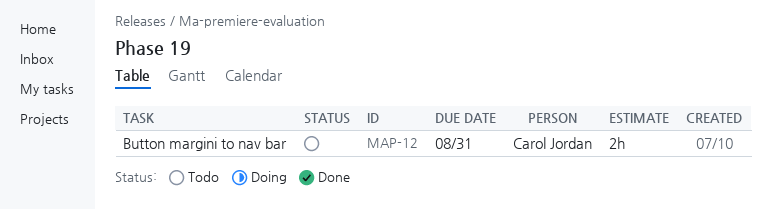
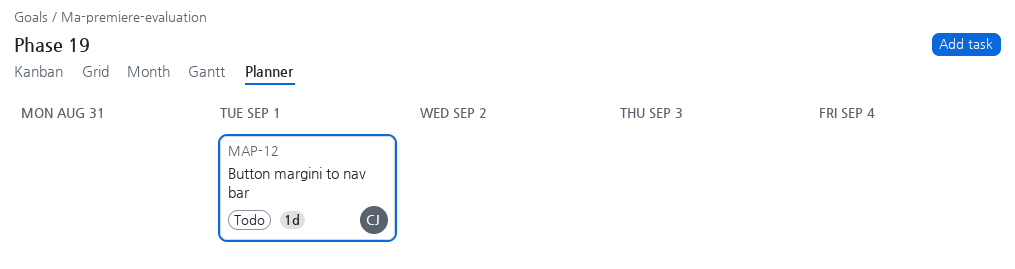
MAP-12, estimate: 2h -> 1d
MAP-12, due: Aug 31 -> Sep 1

